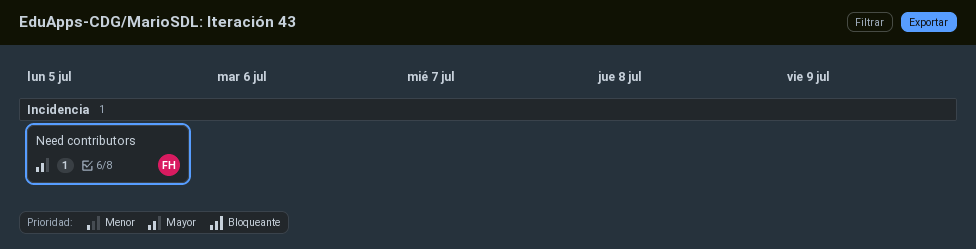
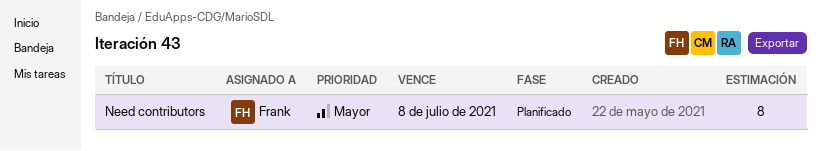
Need contributors, estimate: 1 -> 8
Need contributors, due: Jul 5 -> Jul 8

